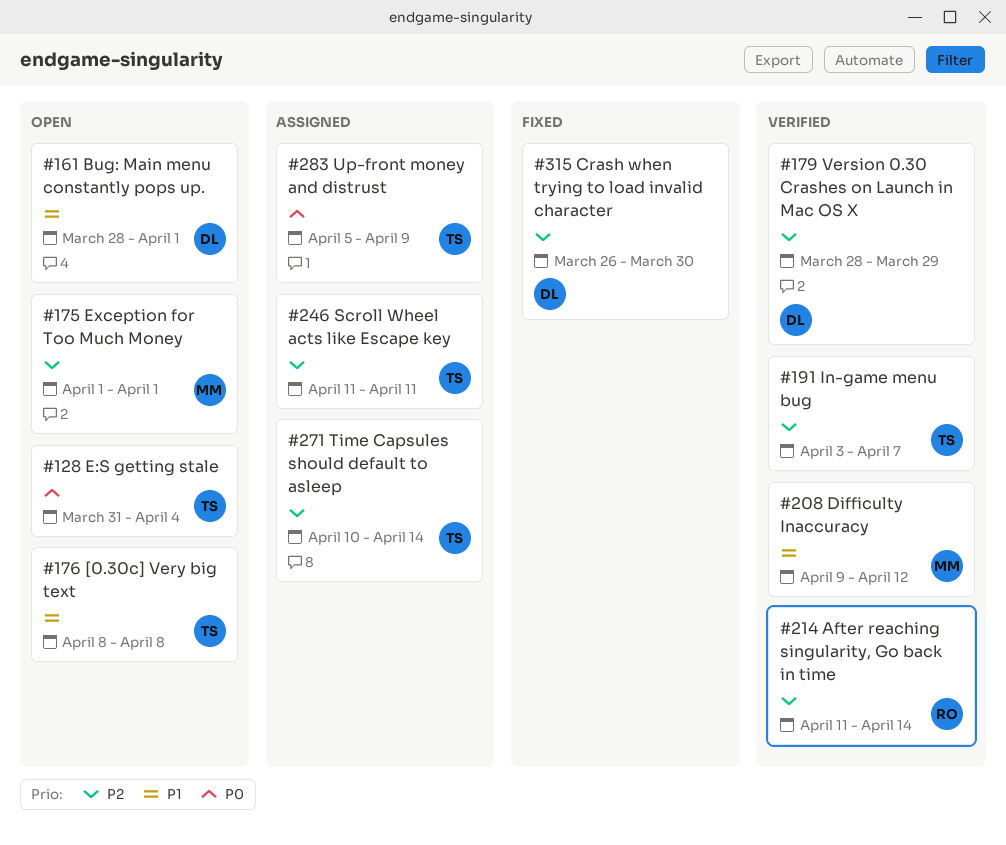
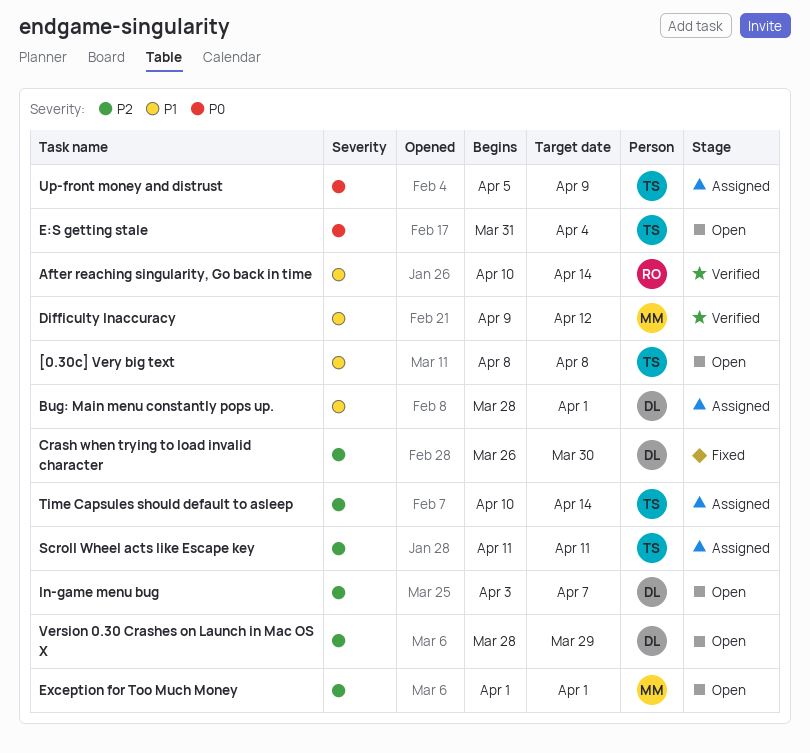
After reaching singularity, Go back in time, priority: P2 -> P1
After reaching singularity, Go back in time, start: Apr 11 -> Apr 10
Bug: Main menu constantly pops up., status: Open -> Assigned
In-game menu bug, status: Verified -> Open
In-game menu bug, owner: TS -> DL
Version 0.30 Crashes on Launch in Mac OS X, status: Verified -> Open

